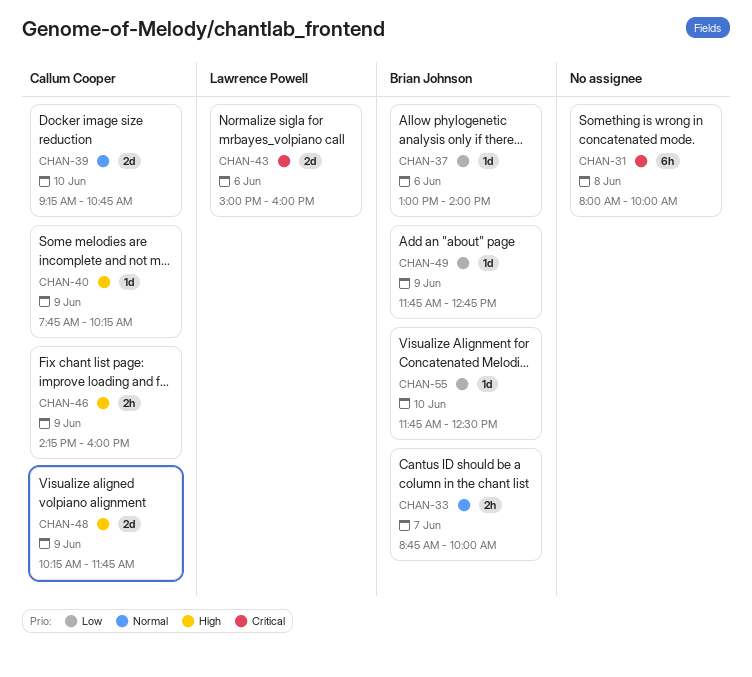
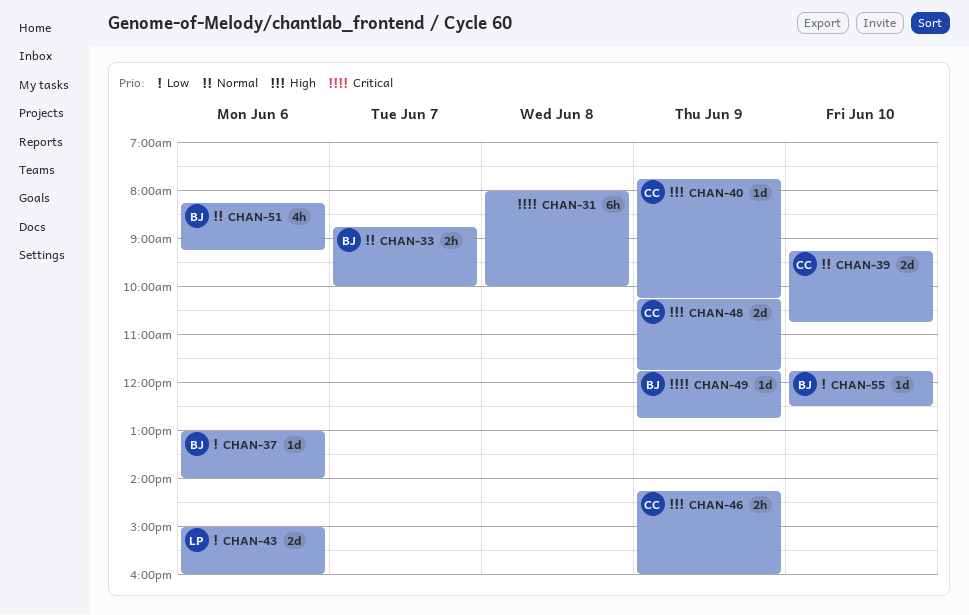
CHAN-43, priority: Critical -> Low
CHAN-49, priority: Low -> Critical
CHAN-51: none -> present

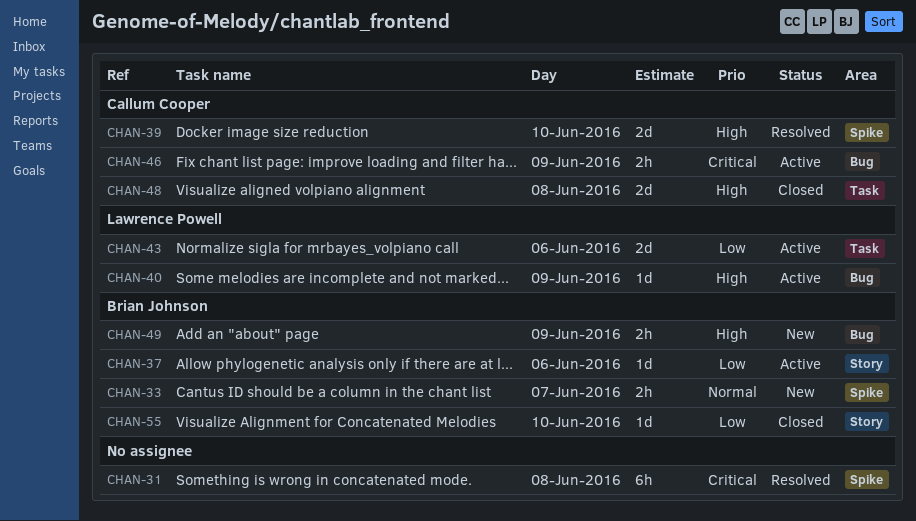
CHAN-39, priority: Normal -> High
CHAN-40, owner: Callum Cooper -> Lawrence Powell
CHAN-46, priority: High -> Critical
CHAN-48, day: Jun 9 -> Jun 8
CHAN-49, priority: Critical -> High
CHAN-49, estimate: 1d -> 2h
CHAN-51: present -> none

